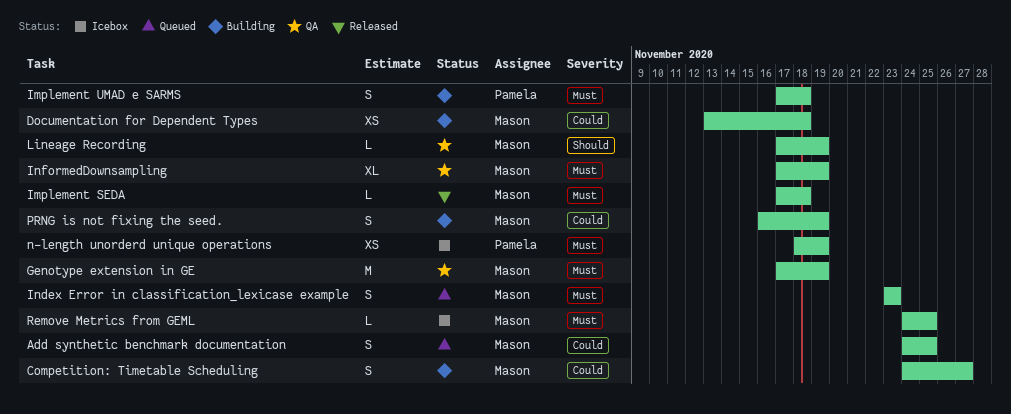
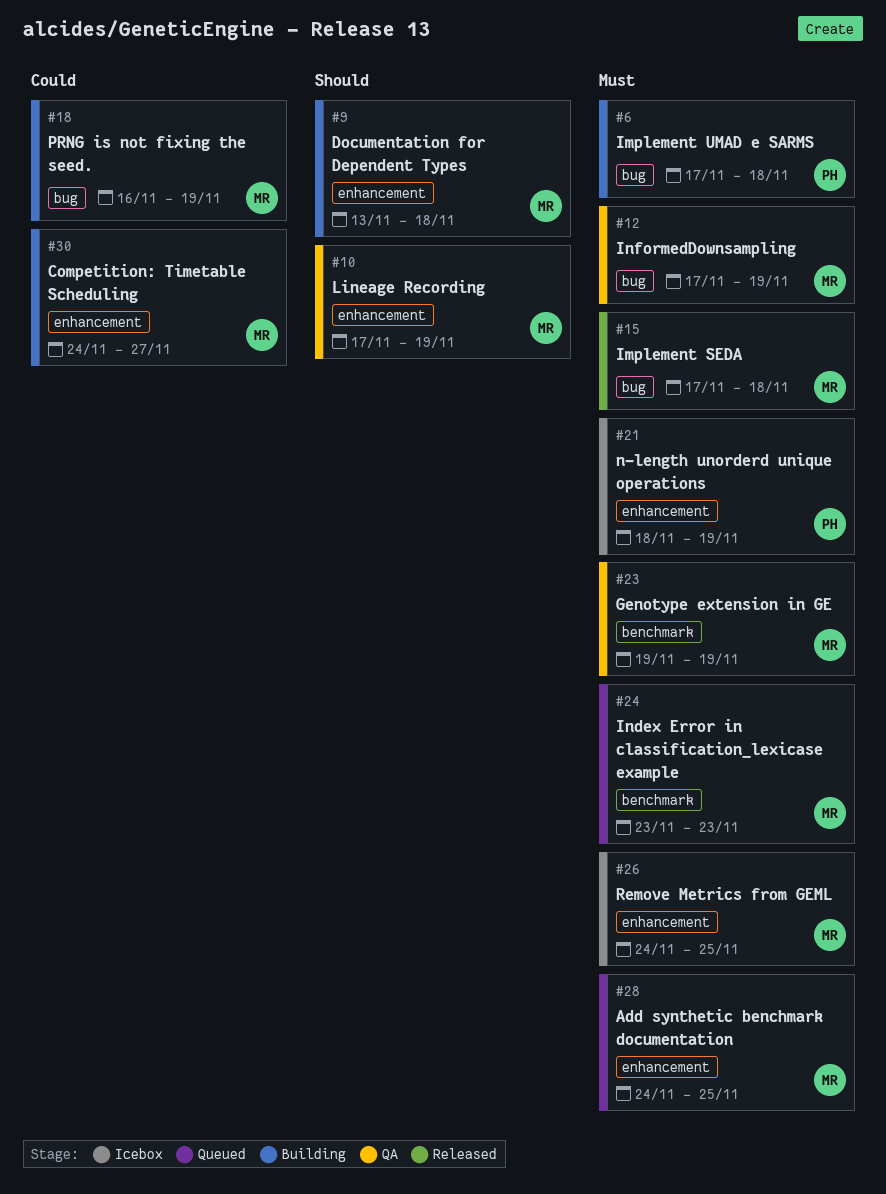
Add synthetic benchmark documentation, priority: Could -> Must
Documentation for Dependent Types, priority: Could -> Should
Genotype extension in GE, start: Nov 17 -> Nov 19

